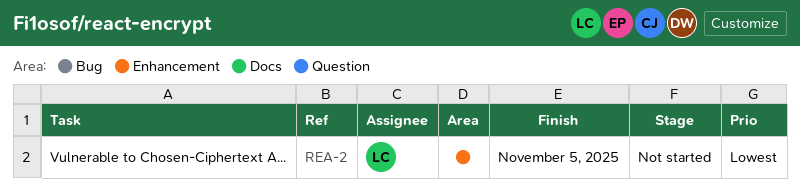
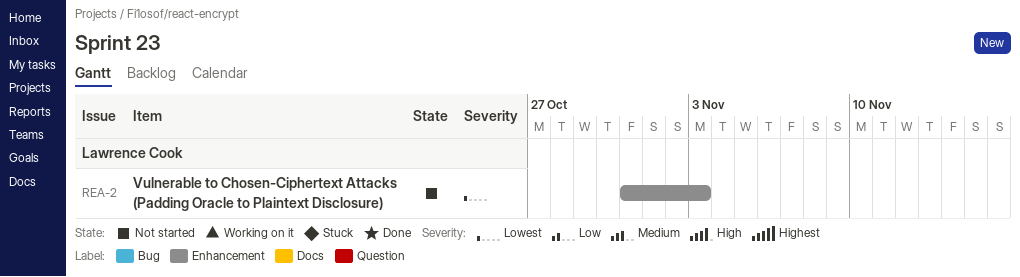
REA-2, due: Nov 5 -> Nov 3

